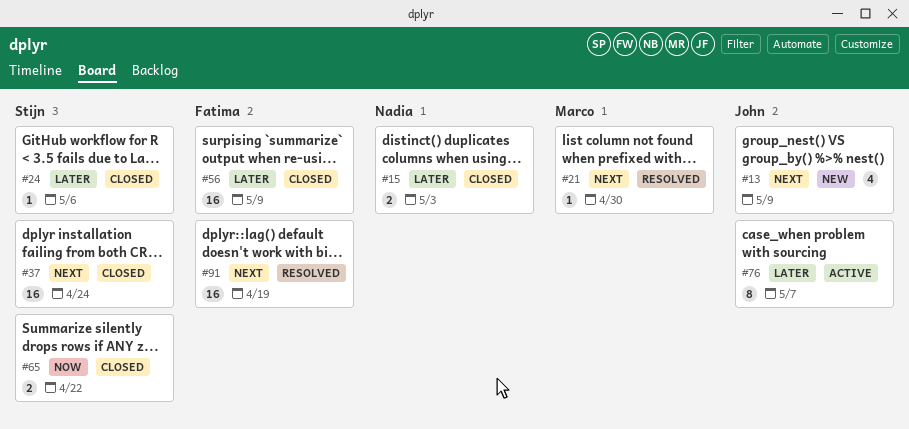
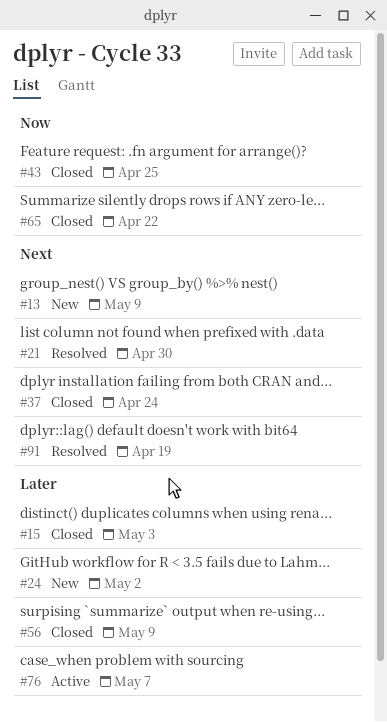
#24, status: Closed -> New
#24, due: May 6 -> May 2
#43: none -> present

